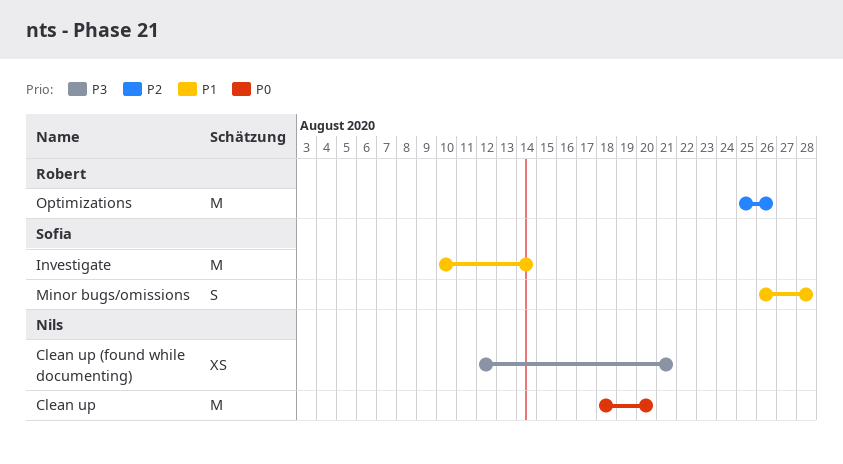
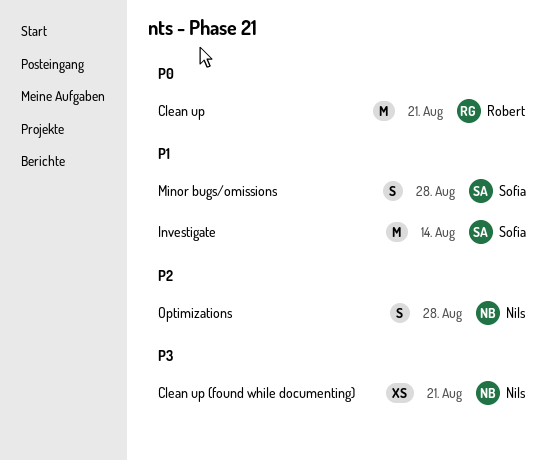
Clean up, owner: Nils -> Robert
Clean up, due: Aug 20 -> Aug 21
Optimizations, owner: Robert -> Nils
Optimizations, estimate: M -> S
Optimizations, due: Aug 26 -> Aug 28

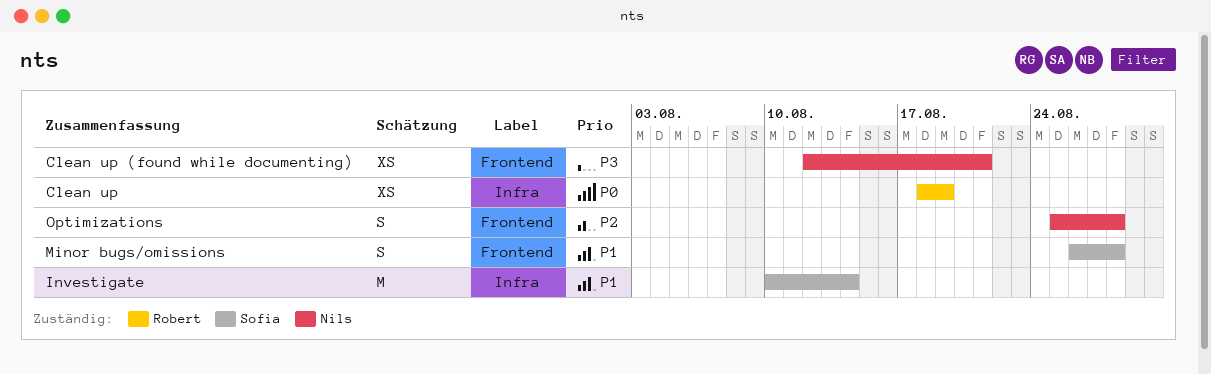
Clean up, estimate: M -> XS
Clean up, due: Aug 21 -> Aug 19

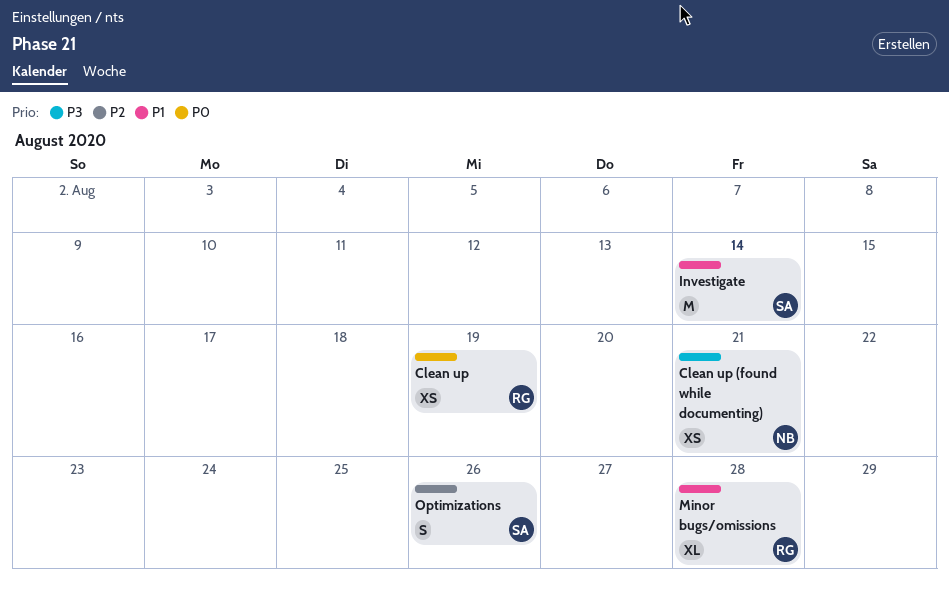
Minor bugs/omissions, owner: Sofia -> Robert
Minor bugs/omissions, estimate: S -> XL
Optimizations, owner: Nils -> Sofia
Optimizations, due: Aug 28 -> Aug 26

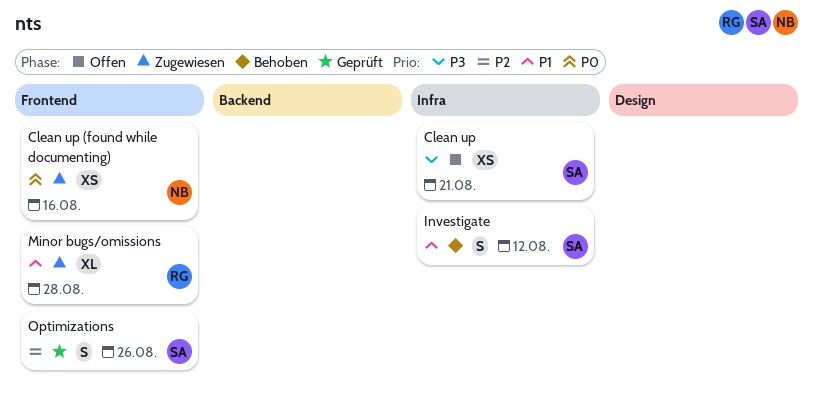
Clean up, owner: RG -> SA
Clean up, priority: P0 -> P3
Clean up, due: Aug 19 -> Aug 21
Clean up (found while documenting), priority: P3 -> P0
Clean up (found while documenting), due: Aug 21 -> Aug 16
Investigate, estimate: M -> S
Investigate, due: Aug 14 -> Aug 12

